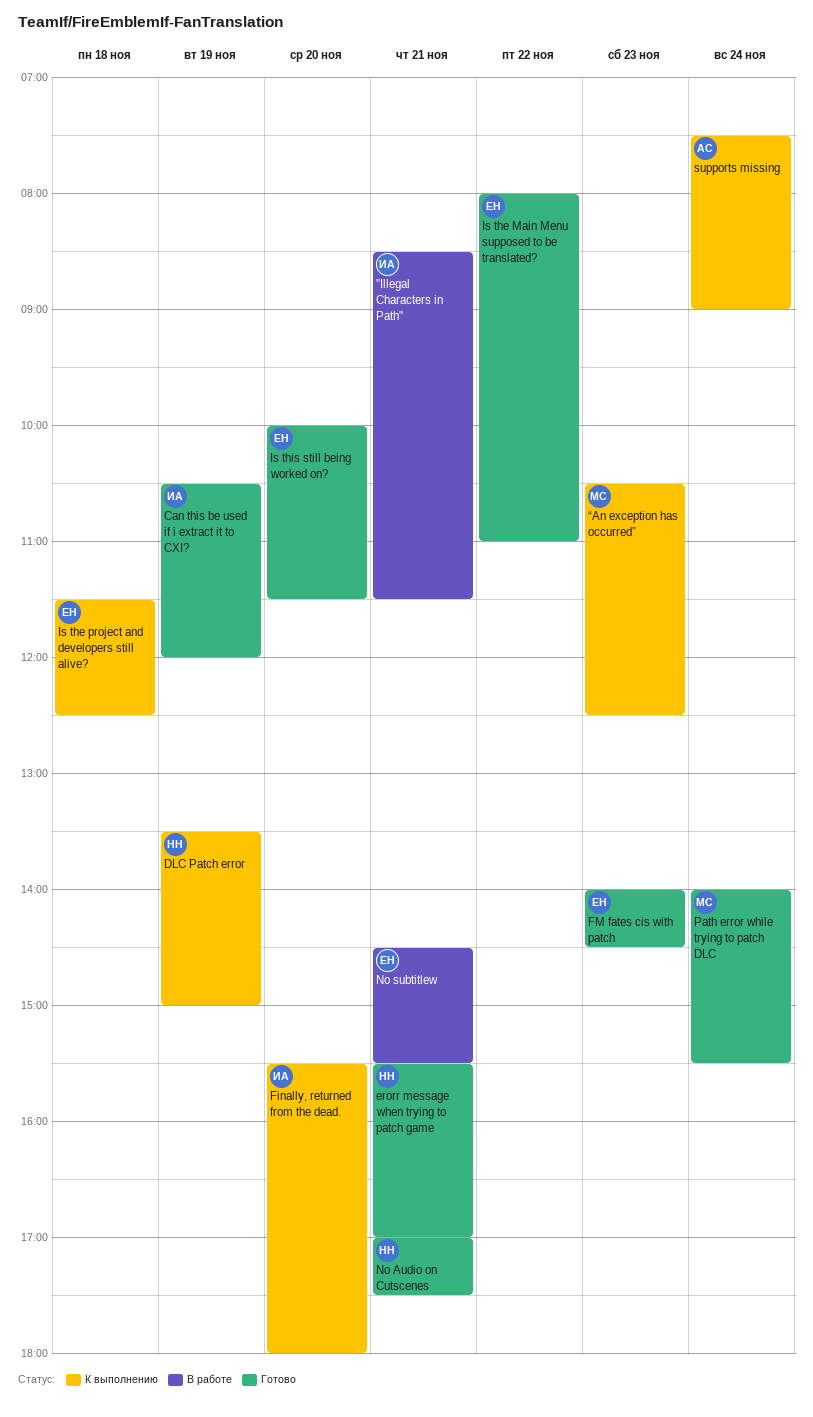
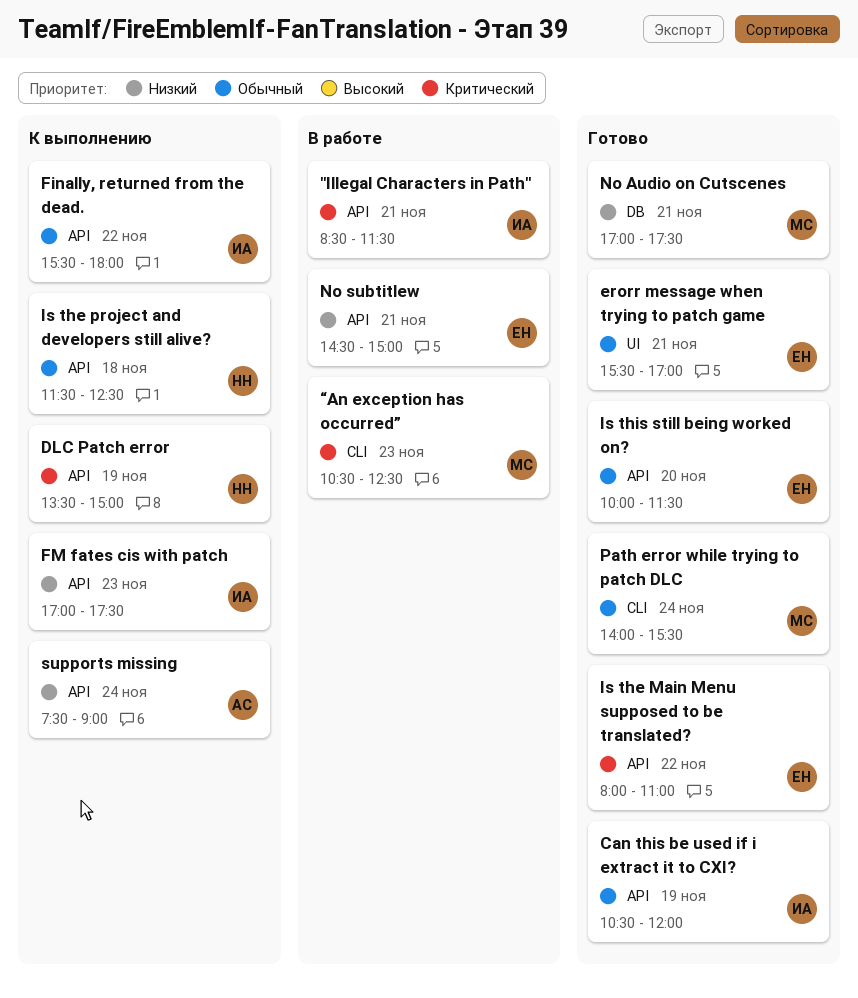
erorr message when trying to patch game, owner: НН -> ЕН
Finally, returned from the dead., day: Nov 20 -> Nov 22
FM fates cis with patch, status: Готово -> К выполнению
FM fates cis with patch, owner: ЕН -> ИА
FM fates cis with patch, begins: 14:00 -> 17:00
FM fates cis with patch, ends: 14:30 -> 17:30
Is the project and developers still alive?, owner: ЕН -> НН
No Audio on Cutscenes, owner: НН -> МС
No subtitlew, ends: 15:30 -> 15:00
“An exception has occurred”, status: К выполнению -> В работе

